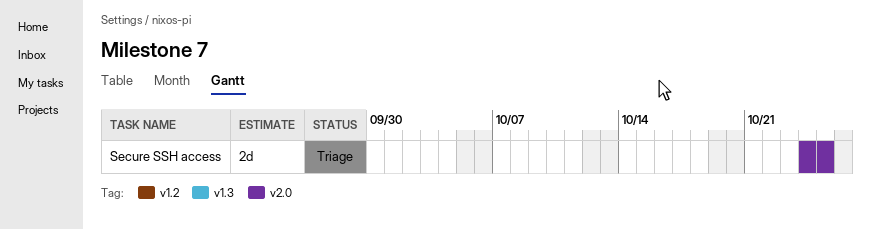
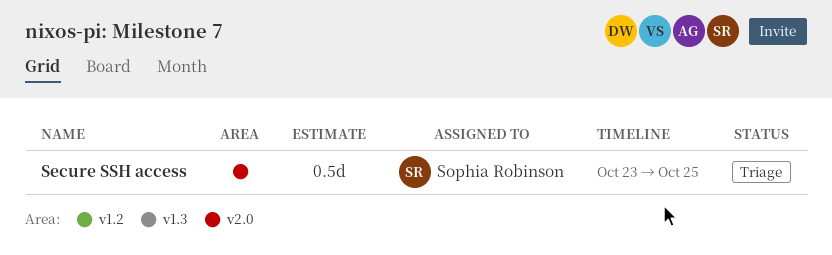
Secure SSH access, estimate: 2d -> 0.5d
Secure SSH access, start: Oct 24 -> Oct 23

